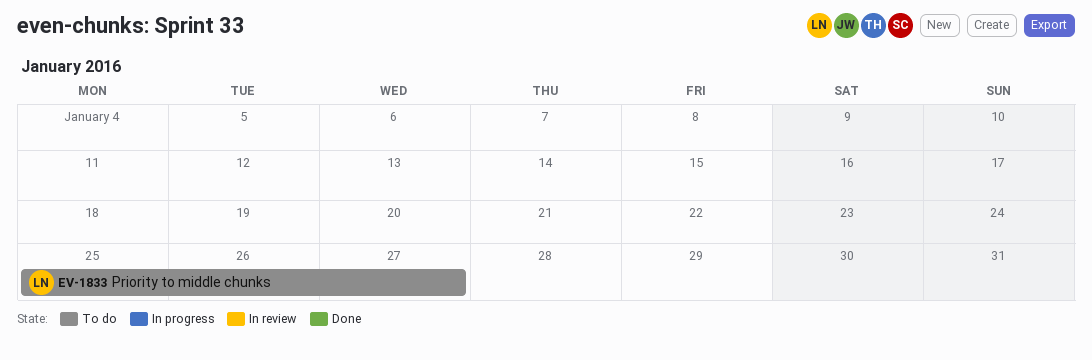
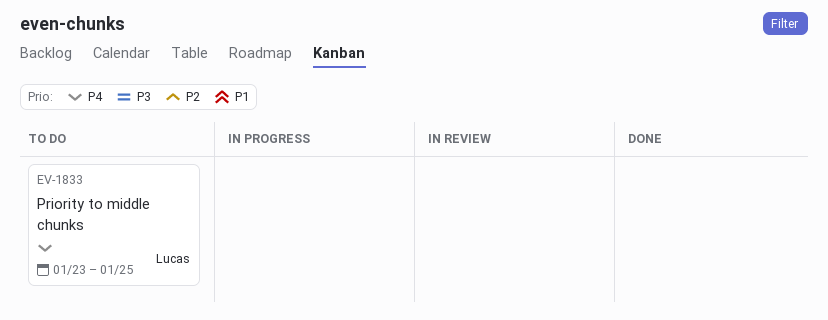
EV-1833, start: Jan 25 -> Jan 23
EV-1833, due: Jan 27 -> Jan 25

